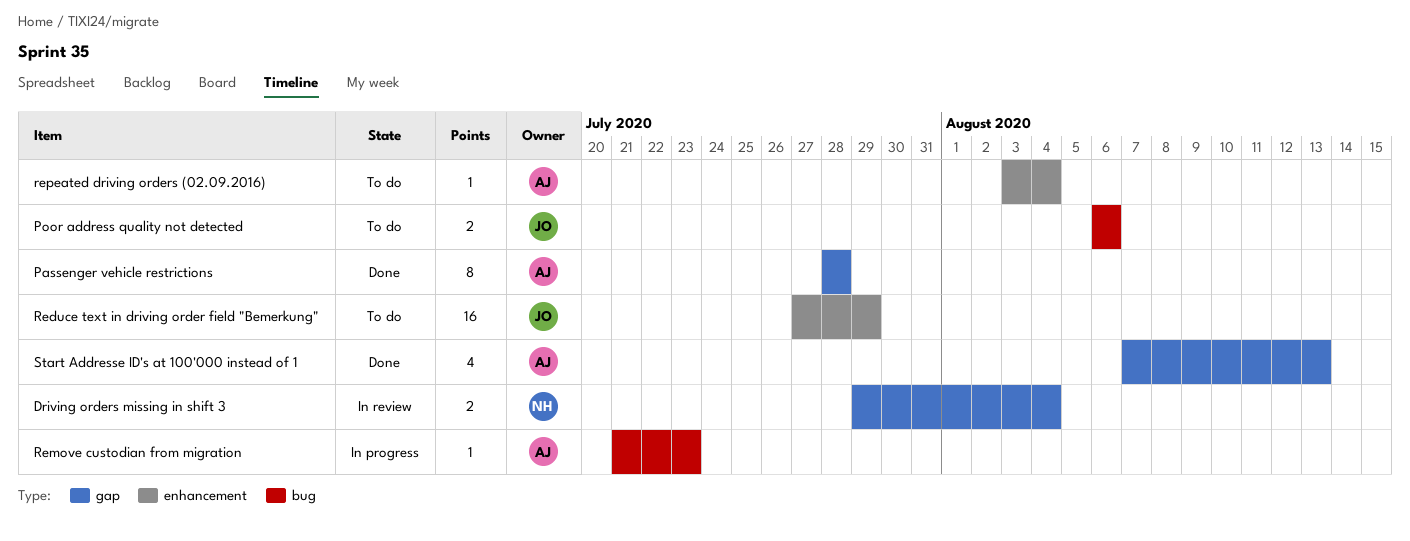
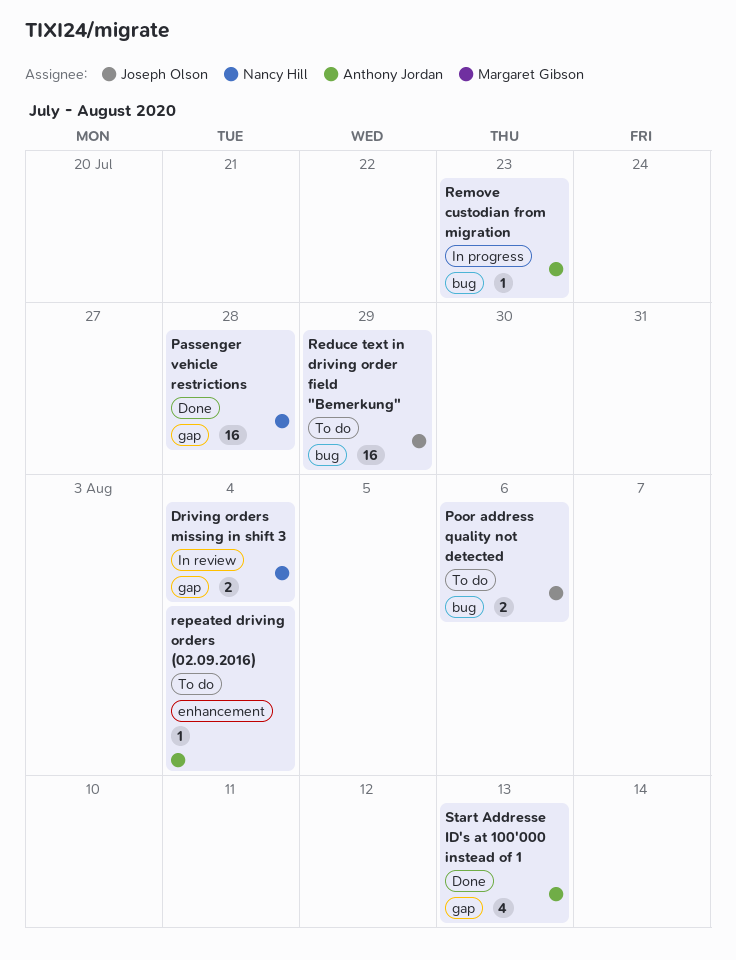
Passenger vehicle restrictions, owner: Anthony Jordan -> Nancy Hill
Passenger vehicle restrictions, estimate: 8 -> 16
Reduce text in driving order field "Bemerkung", label: enhancement -> bug

